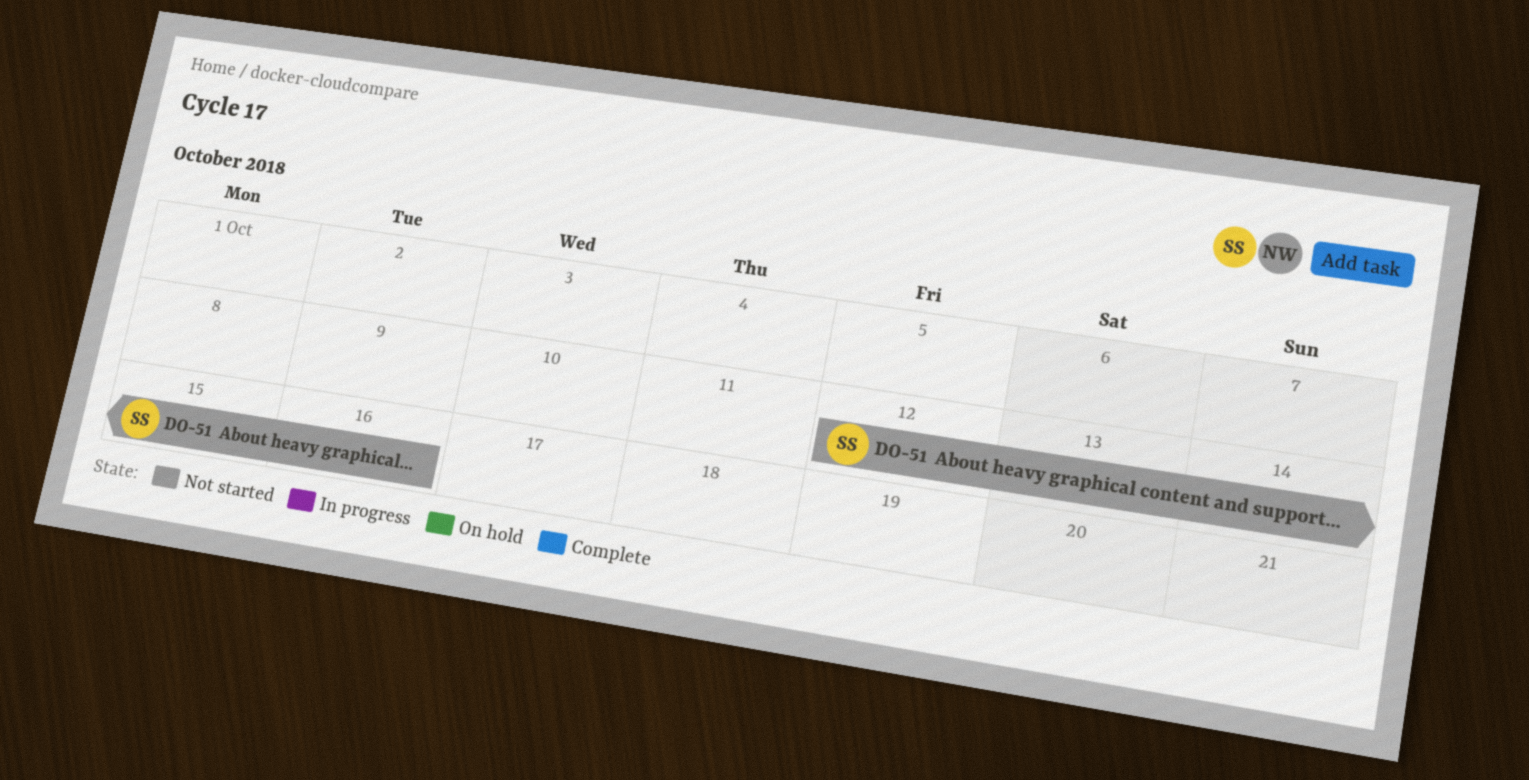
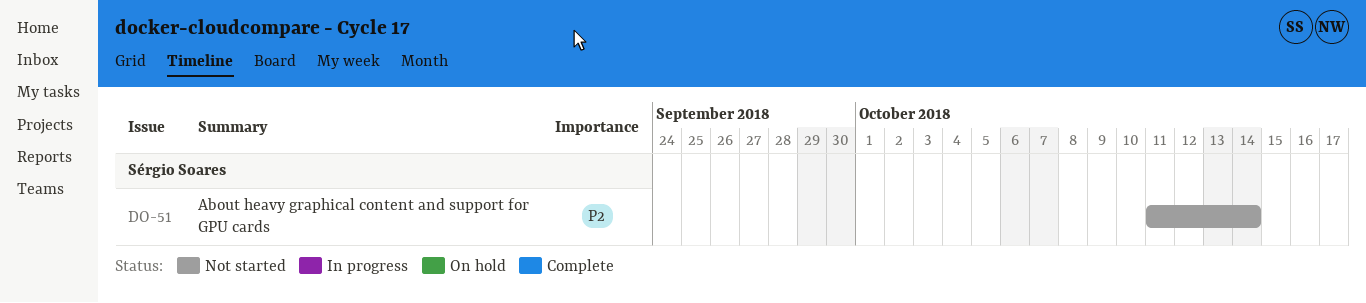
DO-51, start: Oct 12 -> Oct 11
DO-51, due: Oct 16 -> Oct 14

